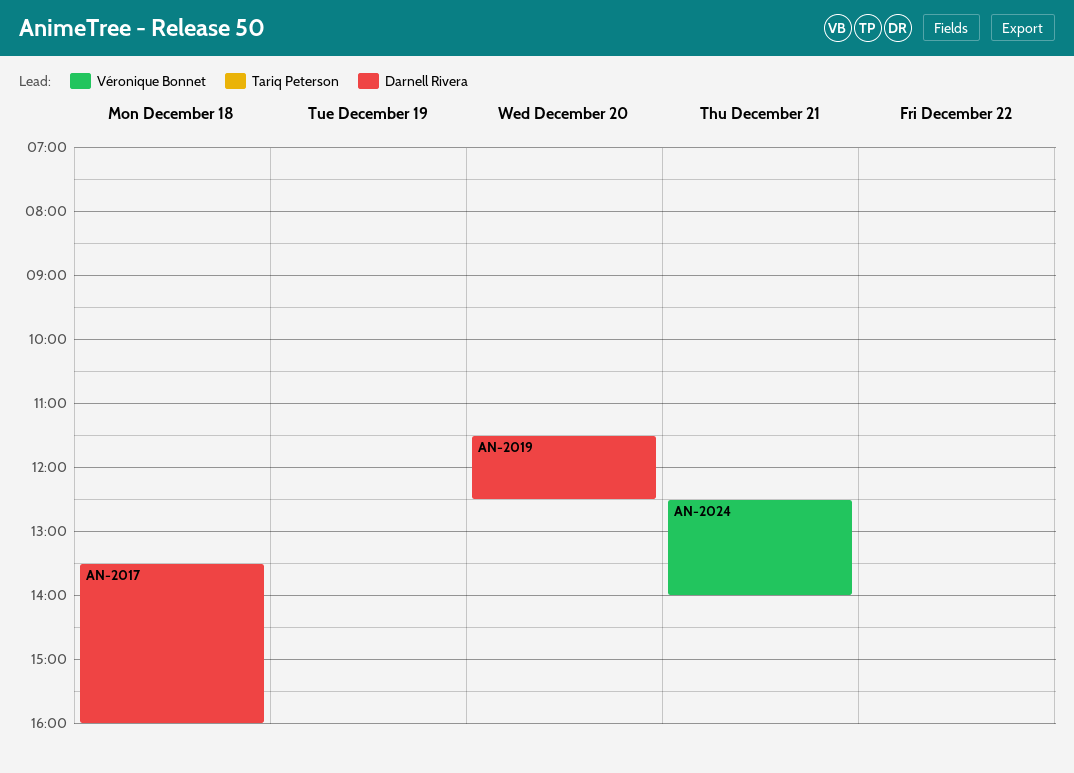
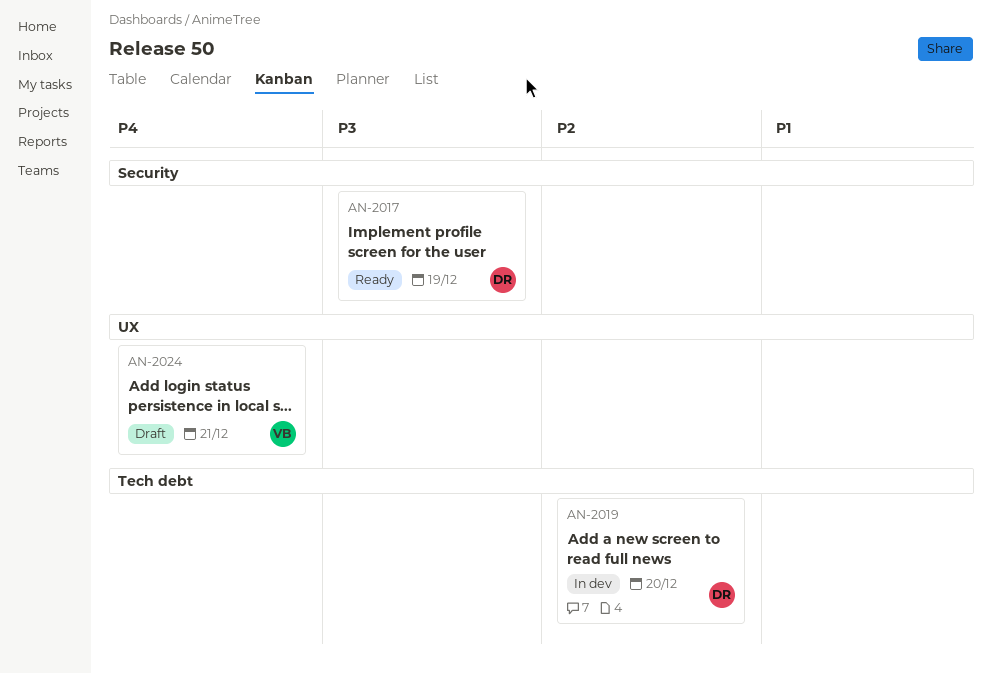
AN-2017, day: Dec 18 -> Dec 19

